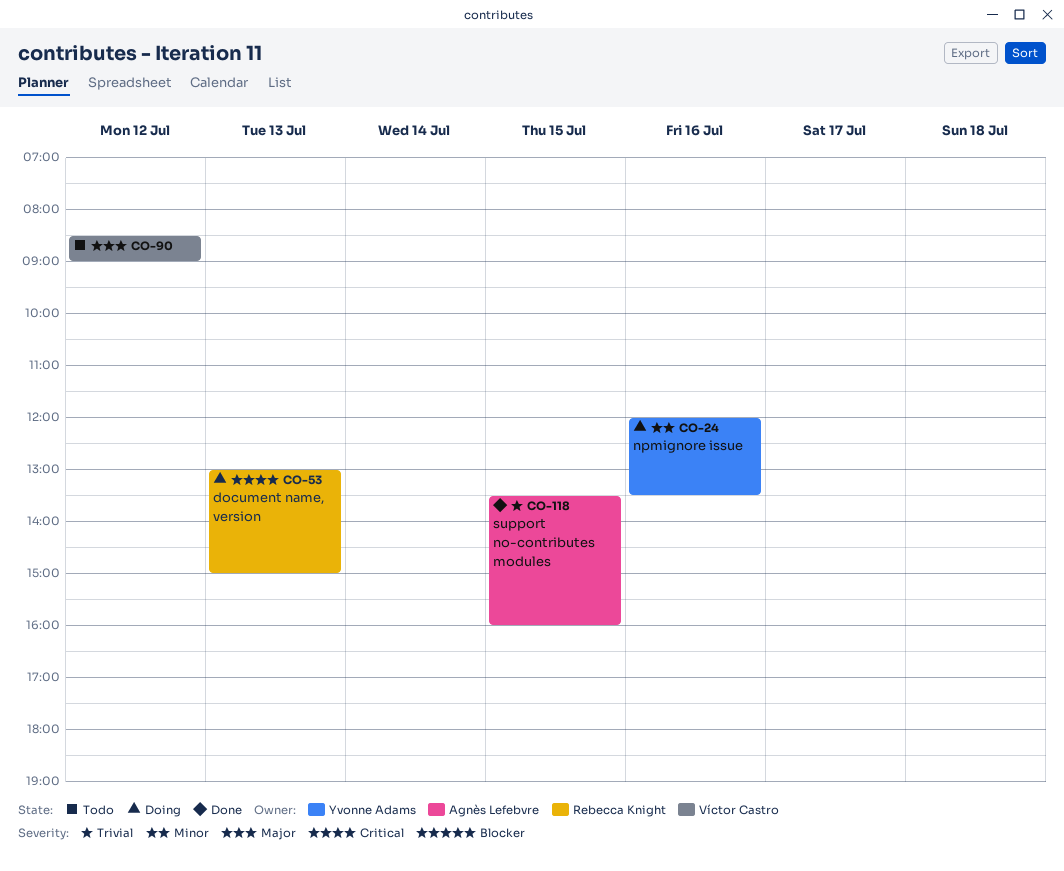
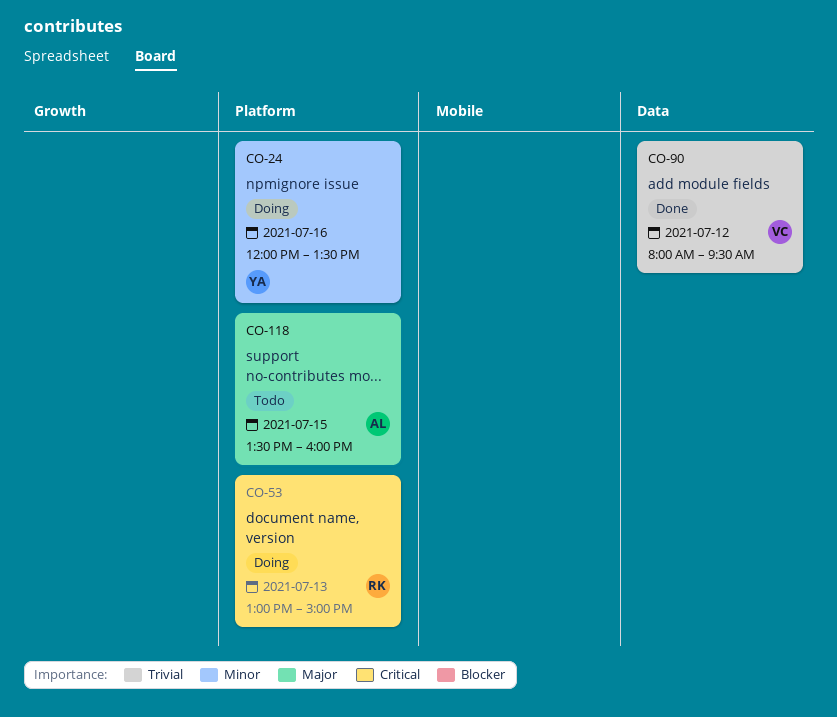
CO-90, status: Todo -> Done
CO-90, priority: Major -> Trivial
CO-90, begins: 08:30 -> 08:00
CO-90, ends: 09:00 -> 09:30
CO-118, status: Done -> Todo
CO-118, priority: Trivial -> Major

